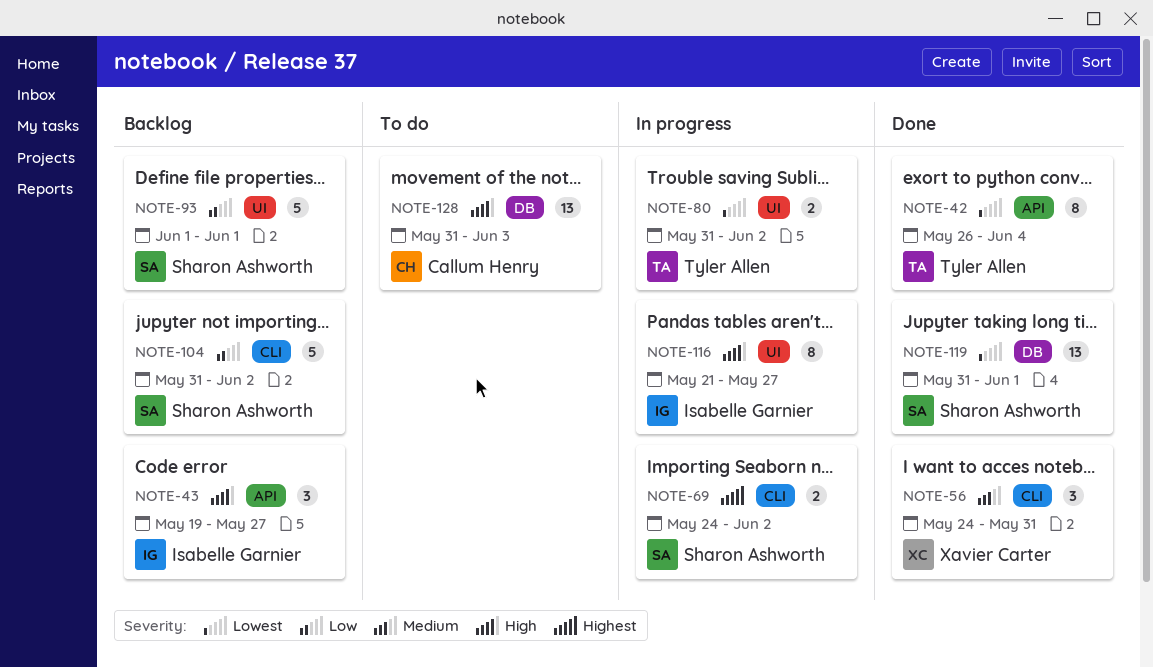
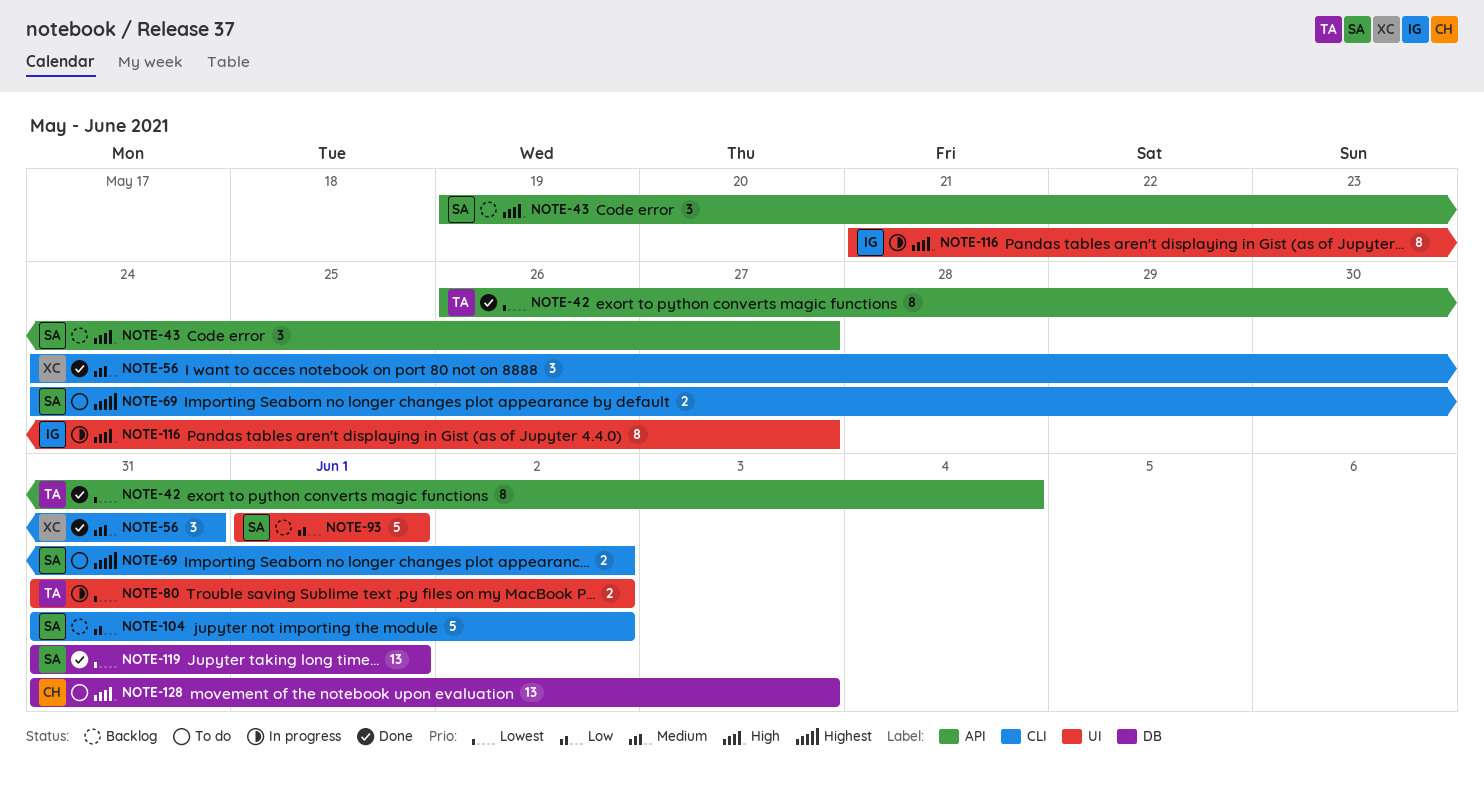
NOTE-43, owner: Isabelle Garnier -> Sharon Ashworth
NOTE-69, status: In progress -> To do

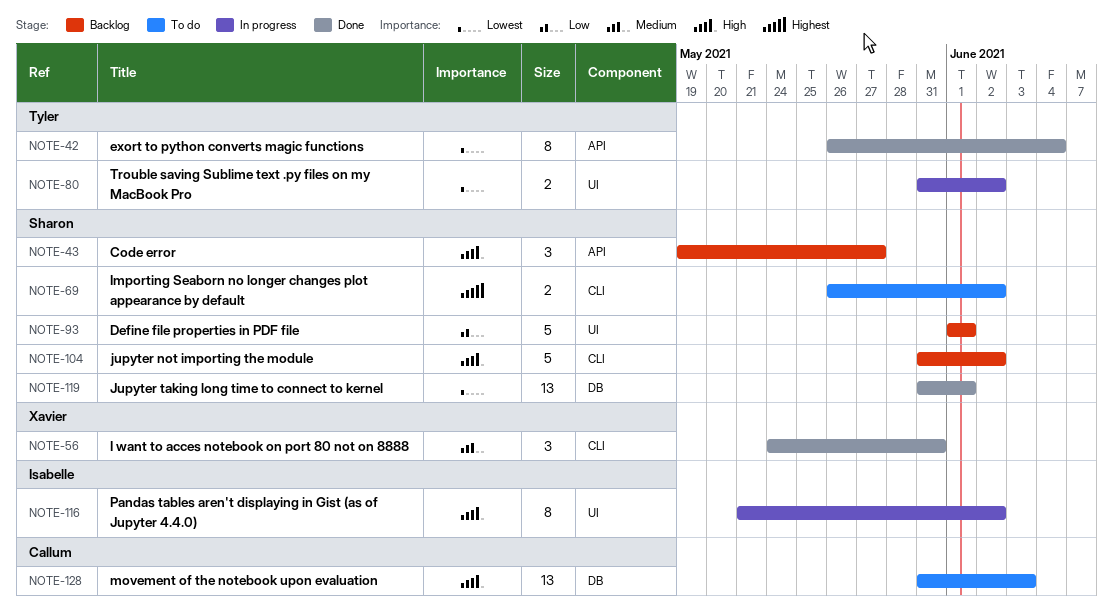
NOTE-69, start: May 24 -> May 26
NOTE-104, priority: Low -> High
NOTE-116, due: May 27 -> Jun 2

